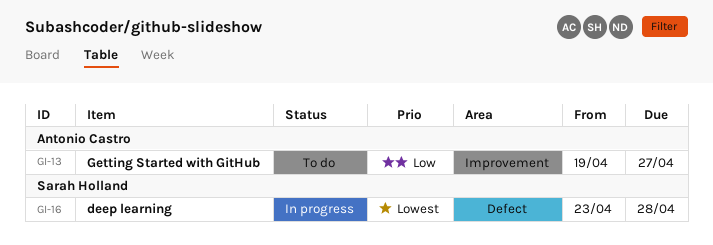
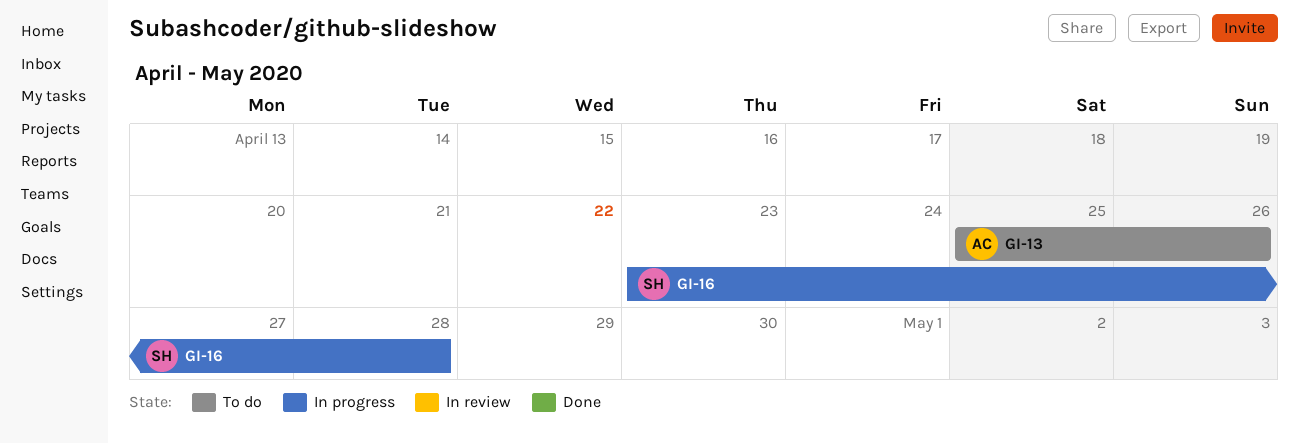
GI-13, start: Apr 19 -> Apr 25
GI-13, due: Apr 27 -> Apr 26

